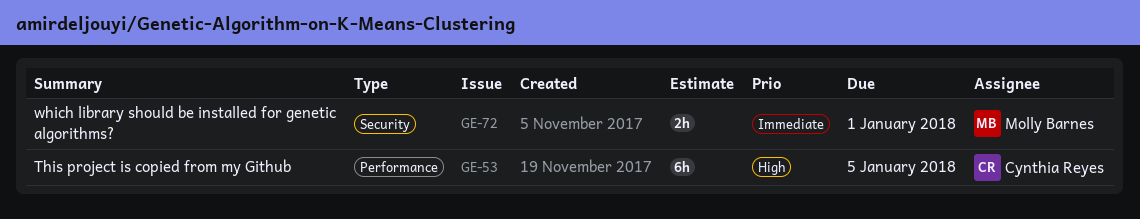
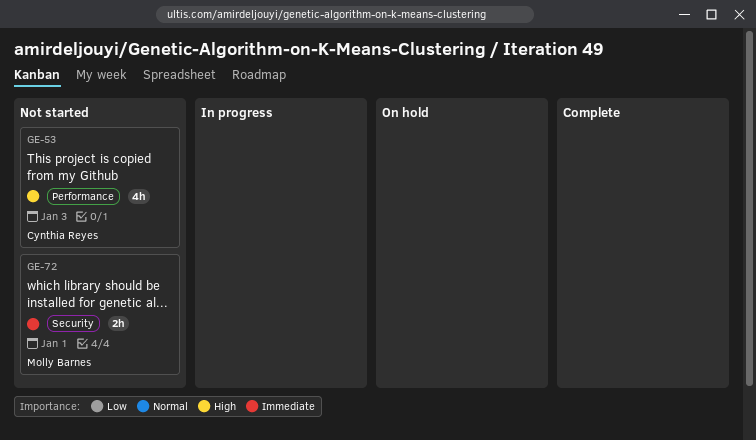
GE-53, estimate: 6h -> 4h
GE-53, due: Jan 5 -> Jan 3

